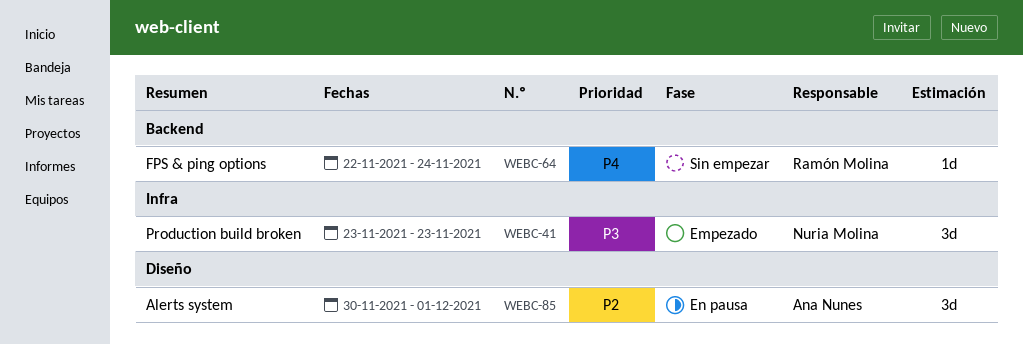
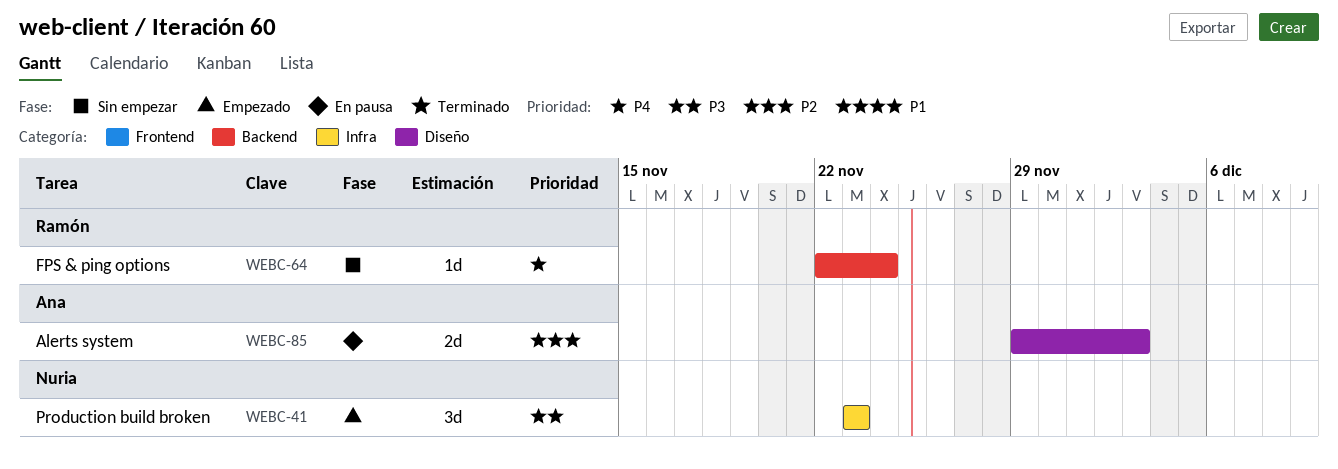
WEBC-85, estimate: 3d -> 2d
WEBC-85, start: Nov 30 -> Nov 29
WEBC-85, due: Dec 1 -> Dec 3

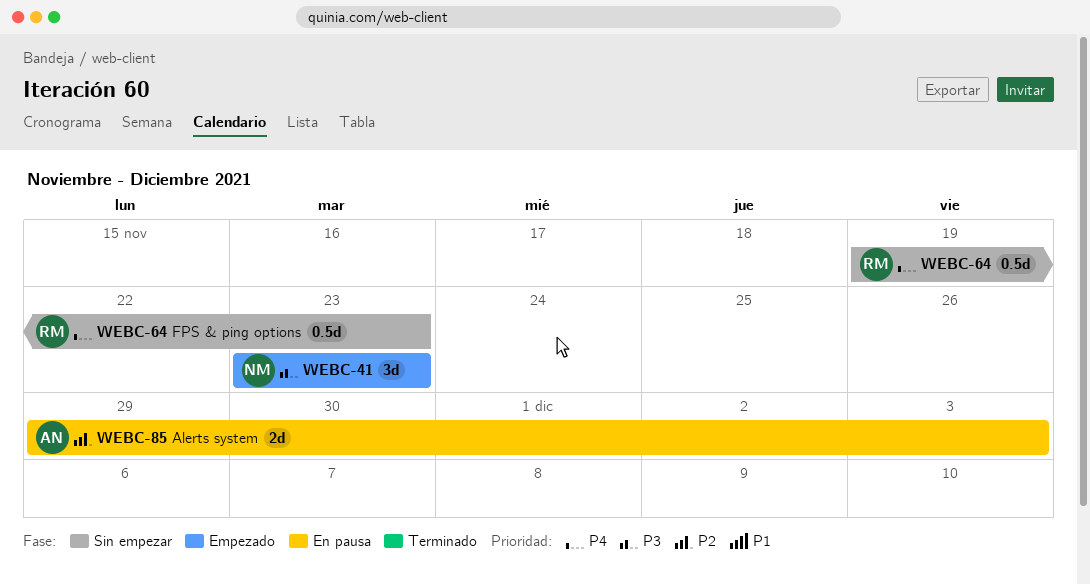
WEBC-64, estimate: 1d -> 0.5d
WEBC-64, start: Nov 22 -> Nov 19
WEBC-64, due: Nov 24 -> Nov 23

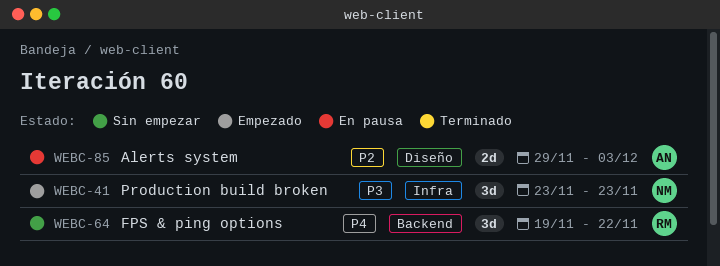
WEBC-64, estimate: 0.5d -> 3d
WEBC-64, due: Nov 23 -> Nov 22

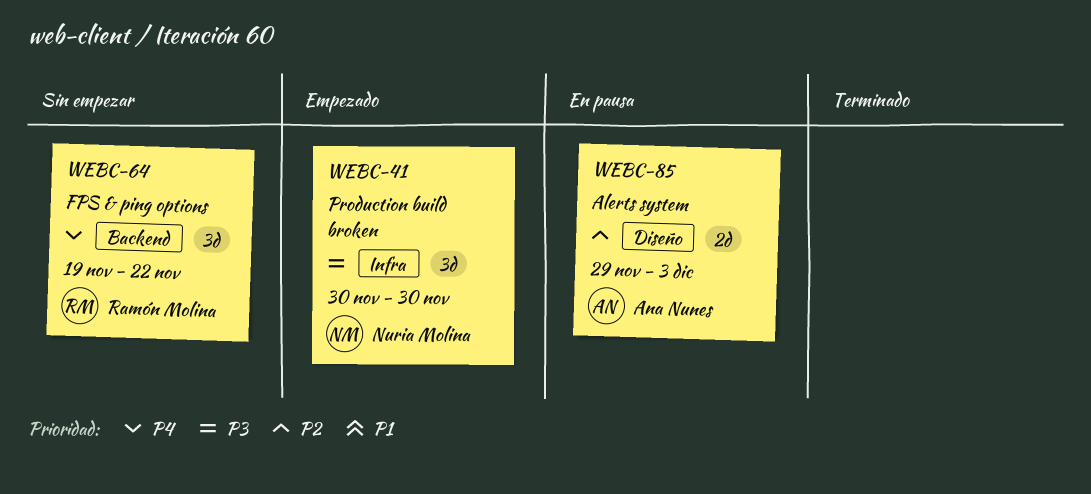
WEBC-41, start: Nov 23 -> Nov 30
WEBC-41, due: Nov 23 -> Nov 30

